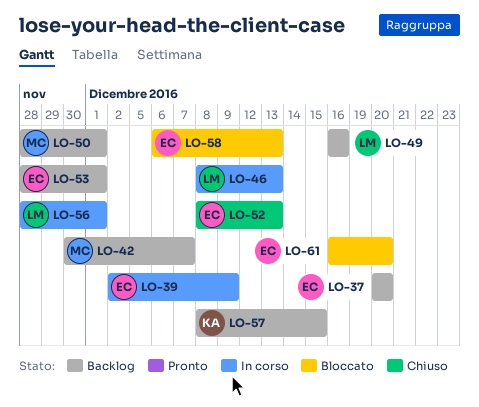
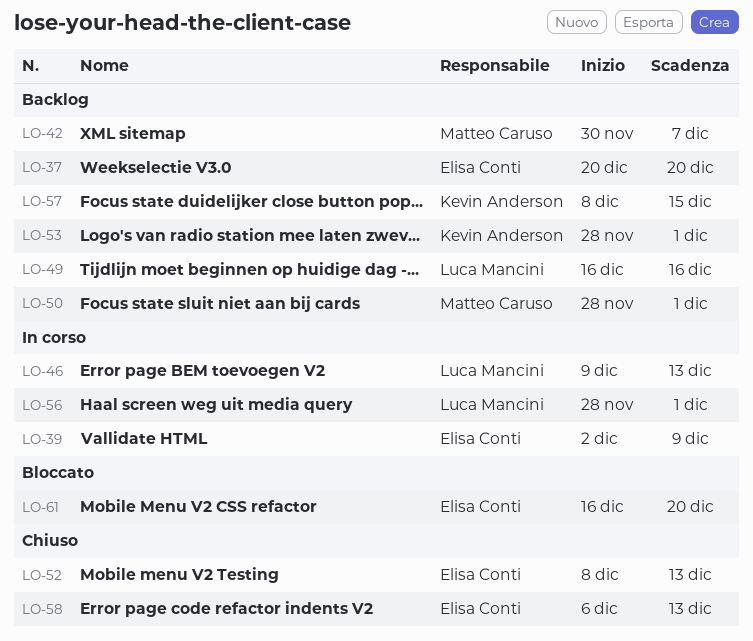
LO-46, start: Dec 8 -> Dec 9
LO-53, owner: Elisa Conti -> Kevin Anderson
LO-58, status: Bloccato -> Chiuso

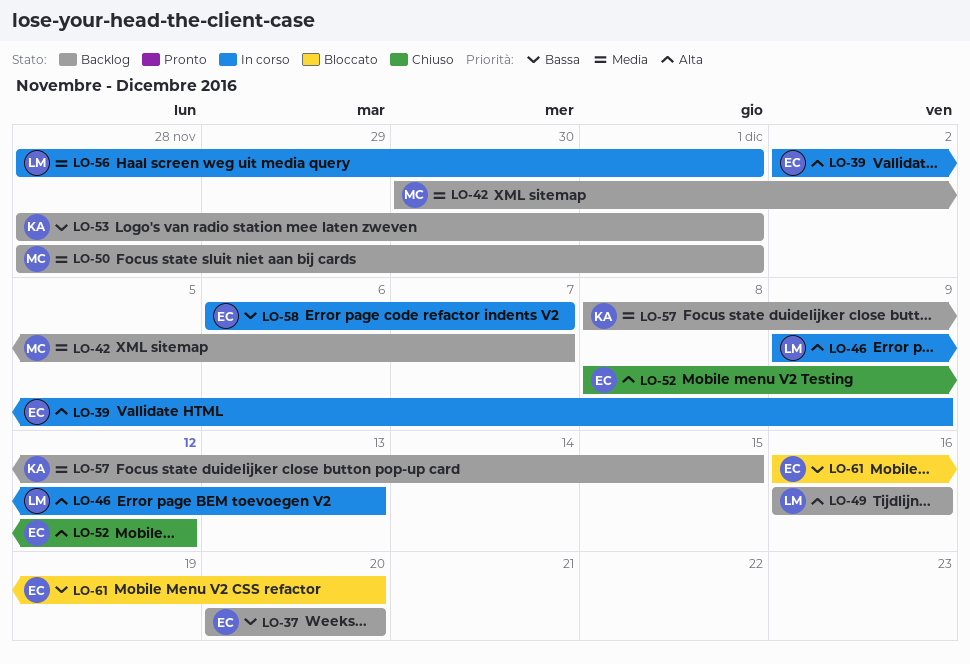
LO-52, due: Dec 13 -> Dec 12
LO-58, status: Chiuso -> In corso
LO-58, due: Dec 13 -> Dec 7

